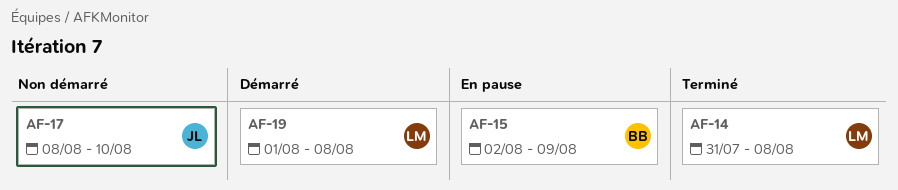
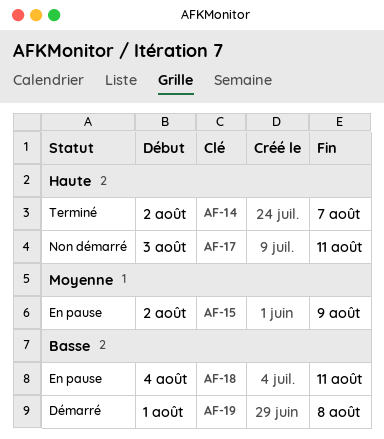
AF-14, start: Jul 31 -> Aug 2
AF-14, due: Aug 8 -> Aug 7
AF-17, start: Aug 8 -> Aug 3
AF-17, due: Aug 10 -> Aug 11
AF-18: none -> present

